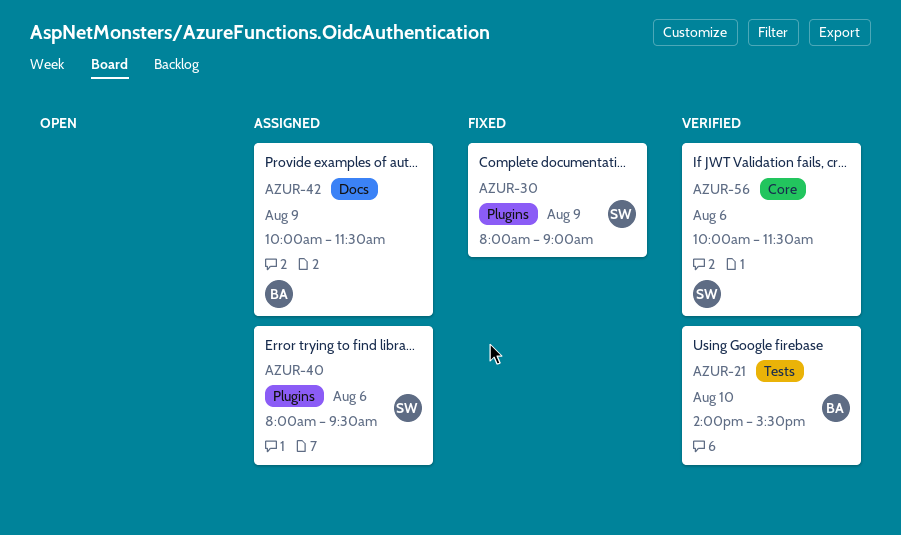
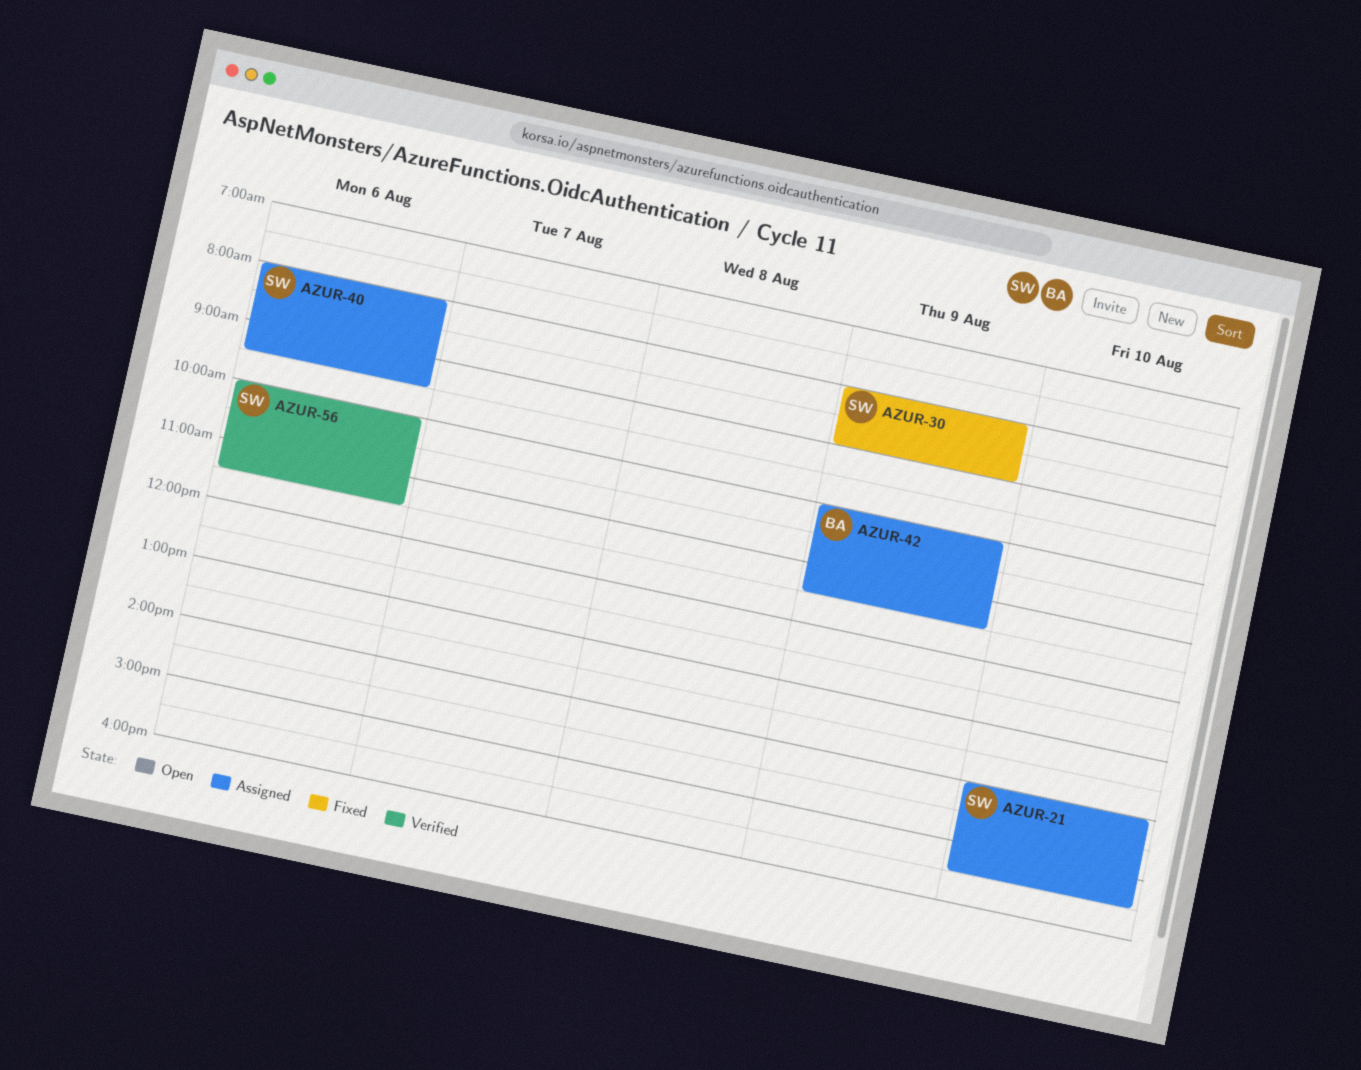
AZUR-21, status: Verified -> Assigned
AZUR-21, owner: BA -> SW

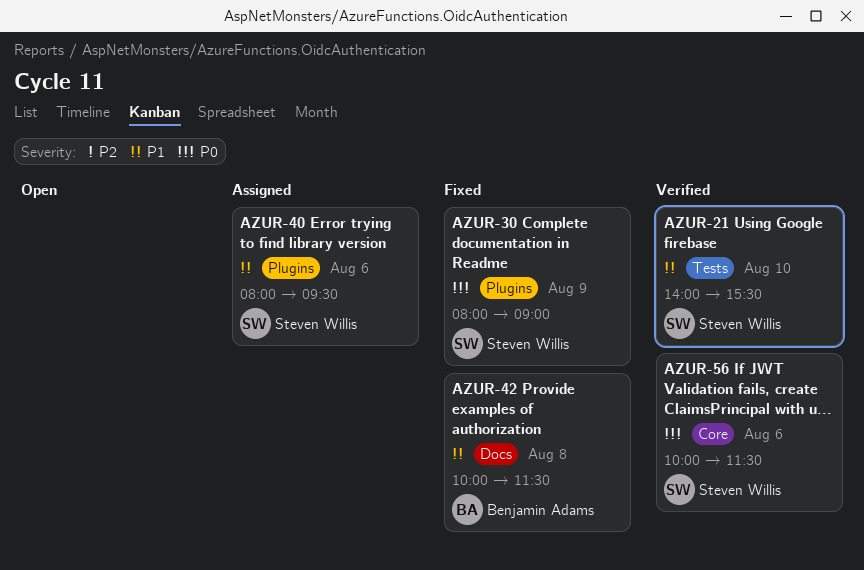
AZUR-21, status: Assigned -> Verified
AZUR-42, status: Assigned -> Fixed
AZUR-42, day: Aug 9 -> Aug 8

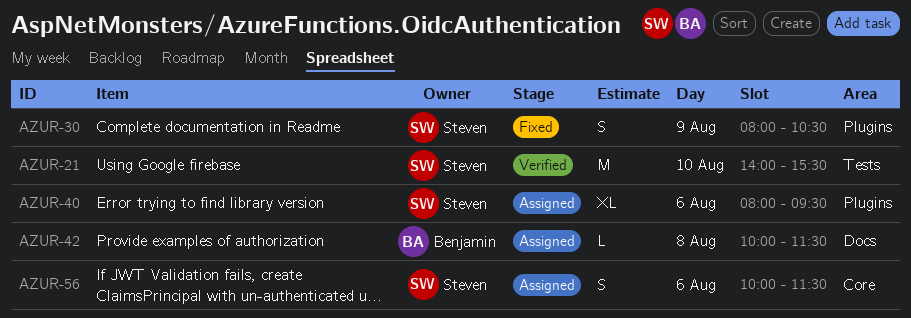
AZUR-30, ends: 09:00 -> 10:30
AZUR-42, status: Fixed -> Assigned
AZUR-56, status: Verified -> Assigned

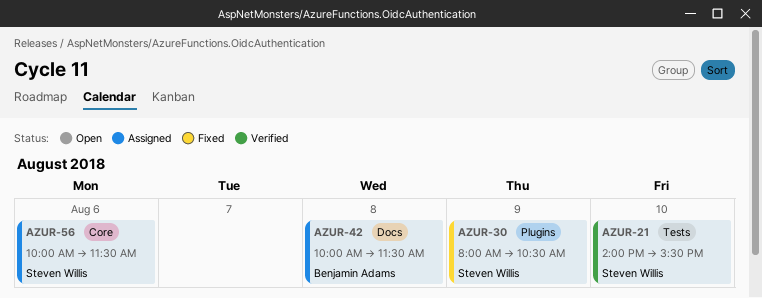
AZUR-40: present -> none

